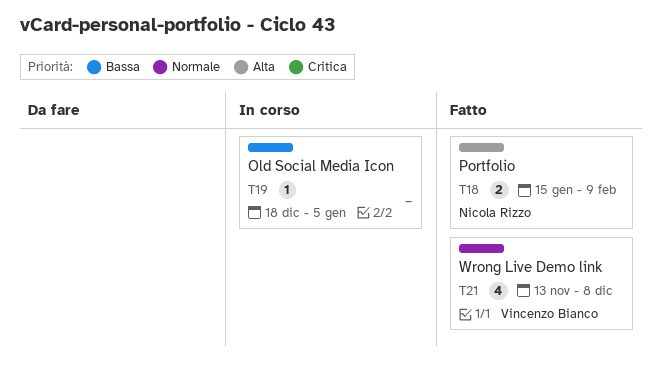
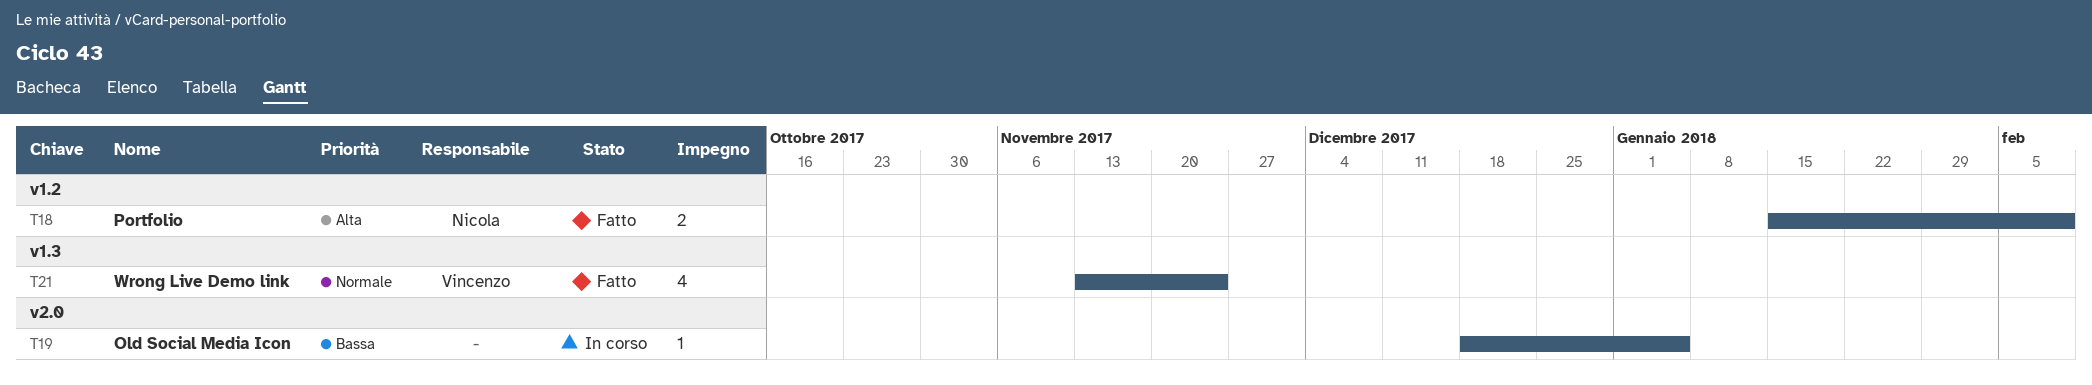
T21, due: Dec 8 -> Nov 24

